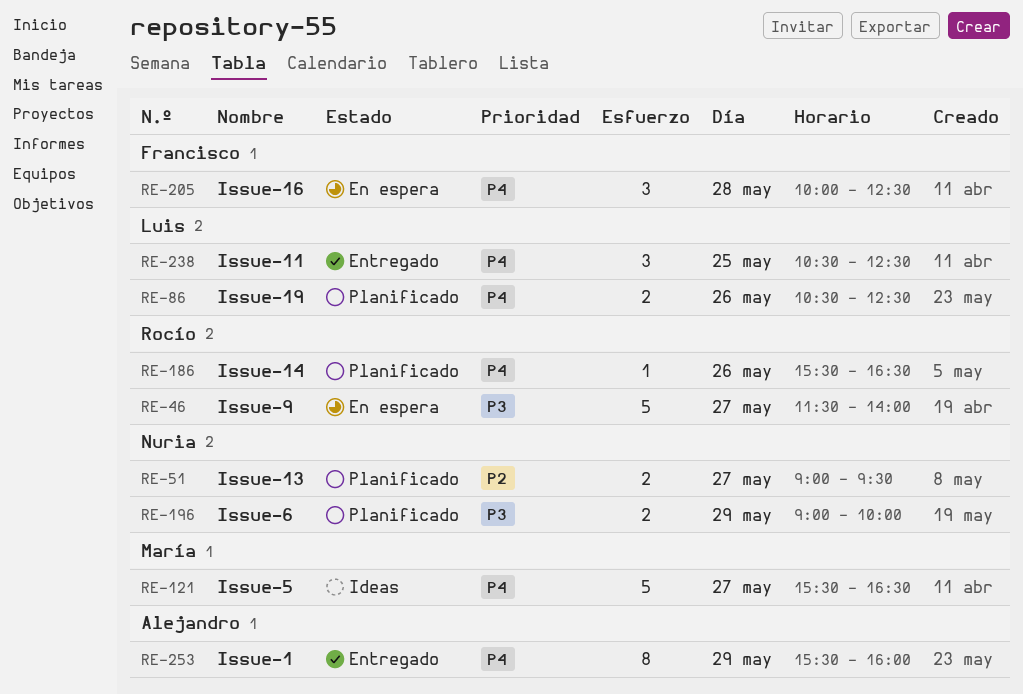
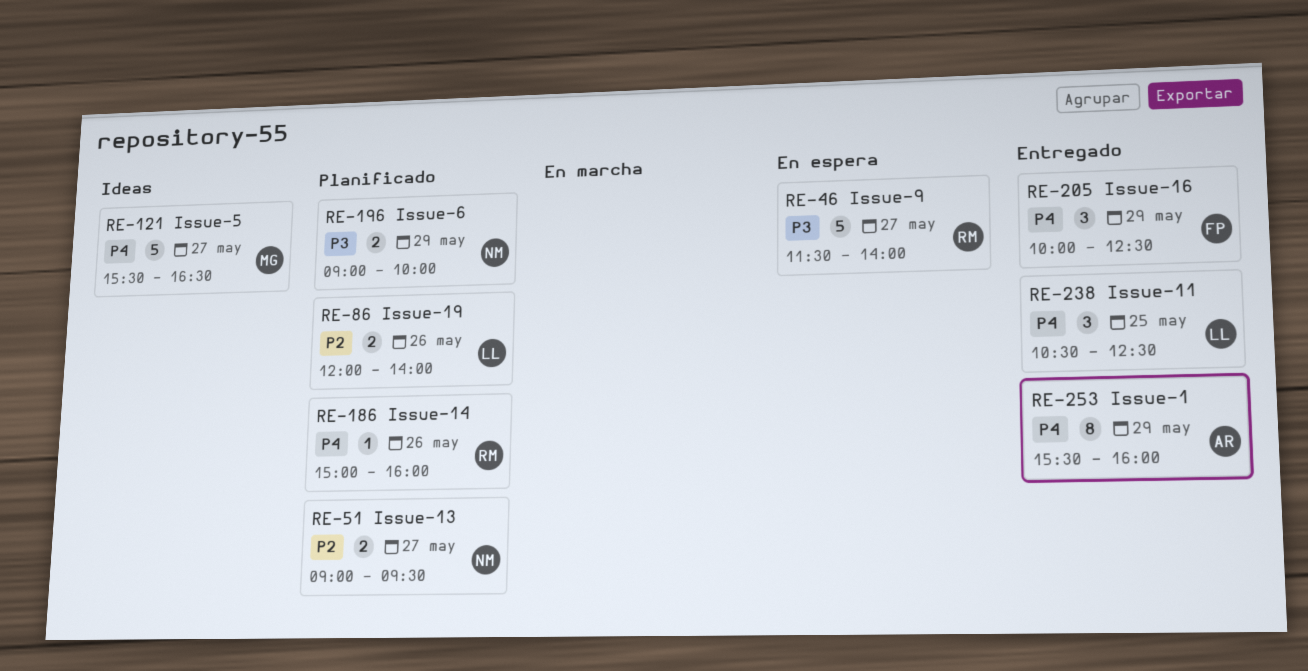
RE-86, priority: P4 -> P2
RE-86, begins: 10:30 -> 12:00
RE-86, ends: 12:30 -> 14:00
RE-186, begins: 15:30 -> 15:00
RE-186, ends: 16:30 -> 16:00
RE-205, status: En espera -> Entregado
RE-205, day: May 28 -> May 29

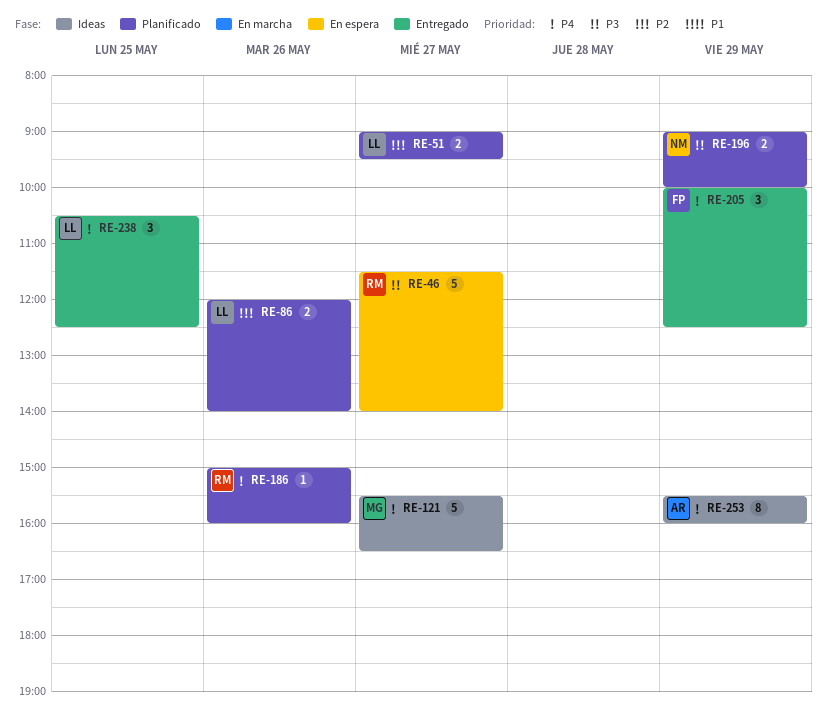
RE-51, owner: NM -> LL
RE-253, status: Entregado -> Ideas

